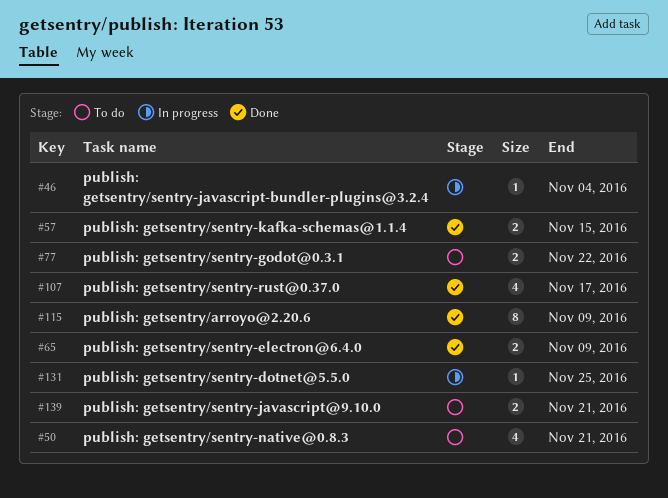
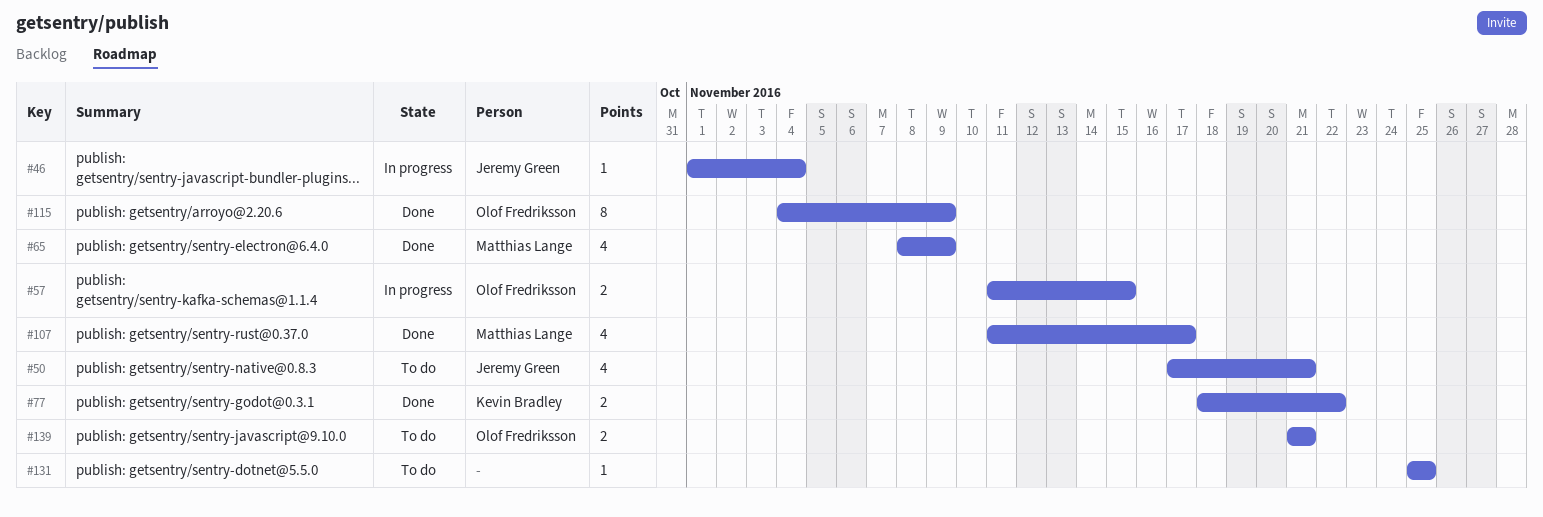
#57, status: Done -> In progress
#65, estimate: 2 -> 4
#77, status: To do -> Done
#131, status: In progress -> To do

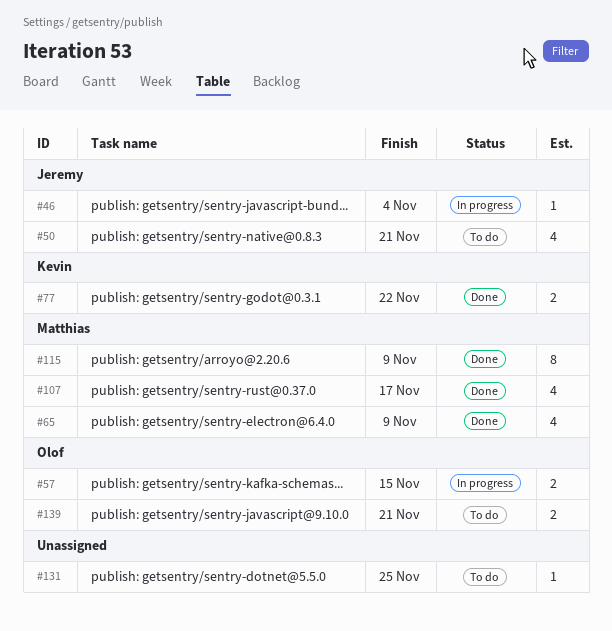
#115, owner: Olof Fredriksson -> Matthias Lange

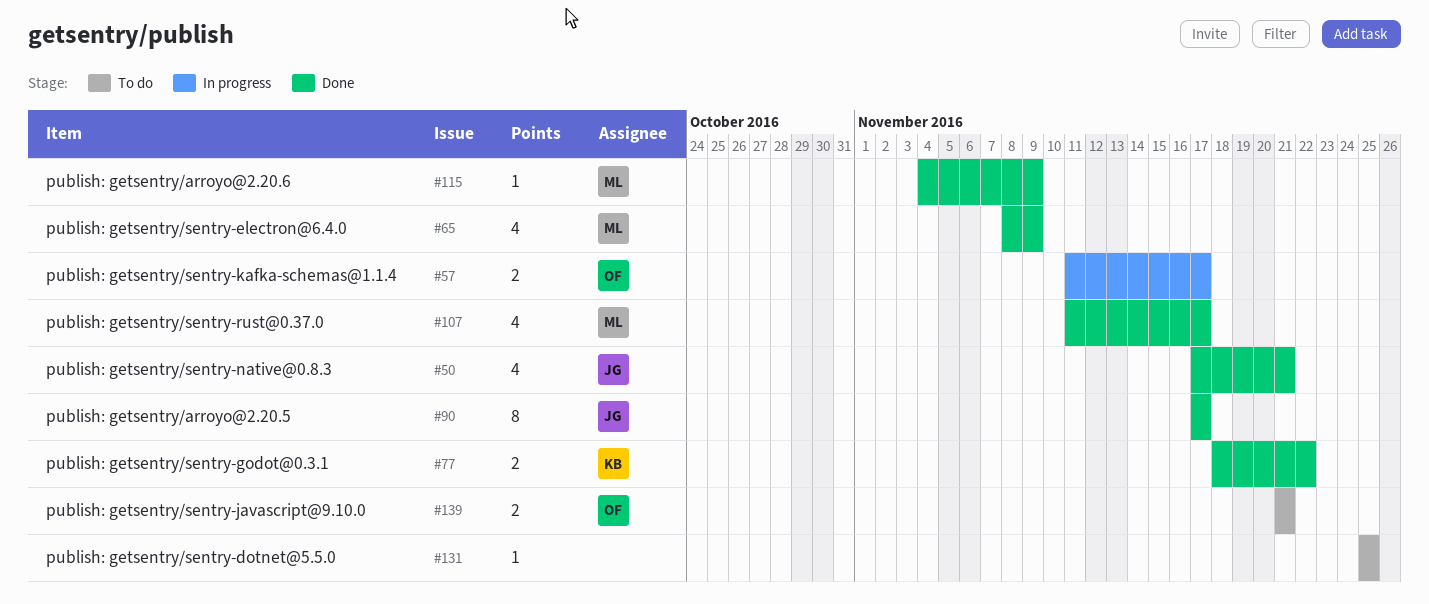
#46: present -> none
#50, status: To do -> Done
#57, due: Nov 15 -> Nov 17
#90: none -> present
#115, estimate: 8 -> 1

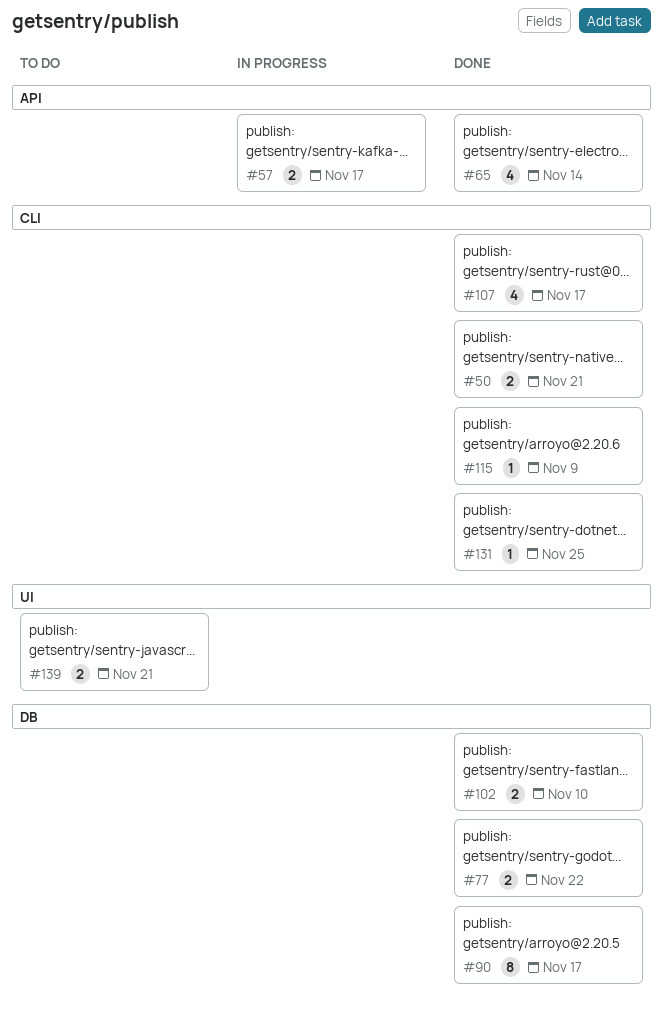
#50, estimate: 4 -> 2
#65, due: Nov 9 -> Nov 14
#102: none -> present
#131, status: To do -> Done

